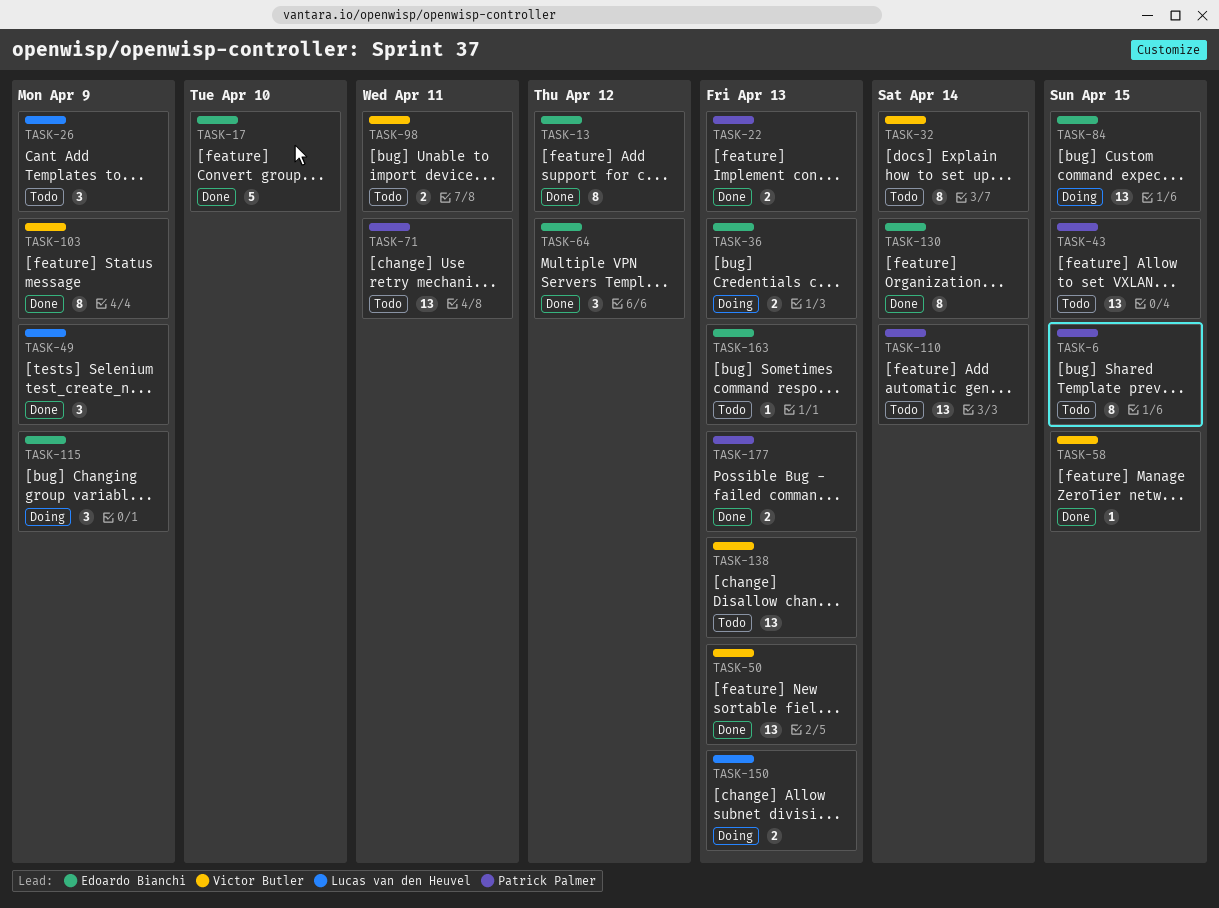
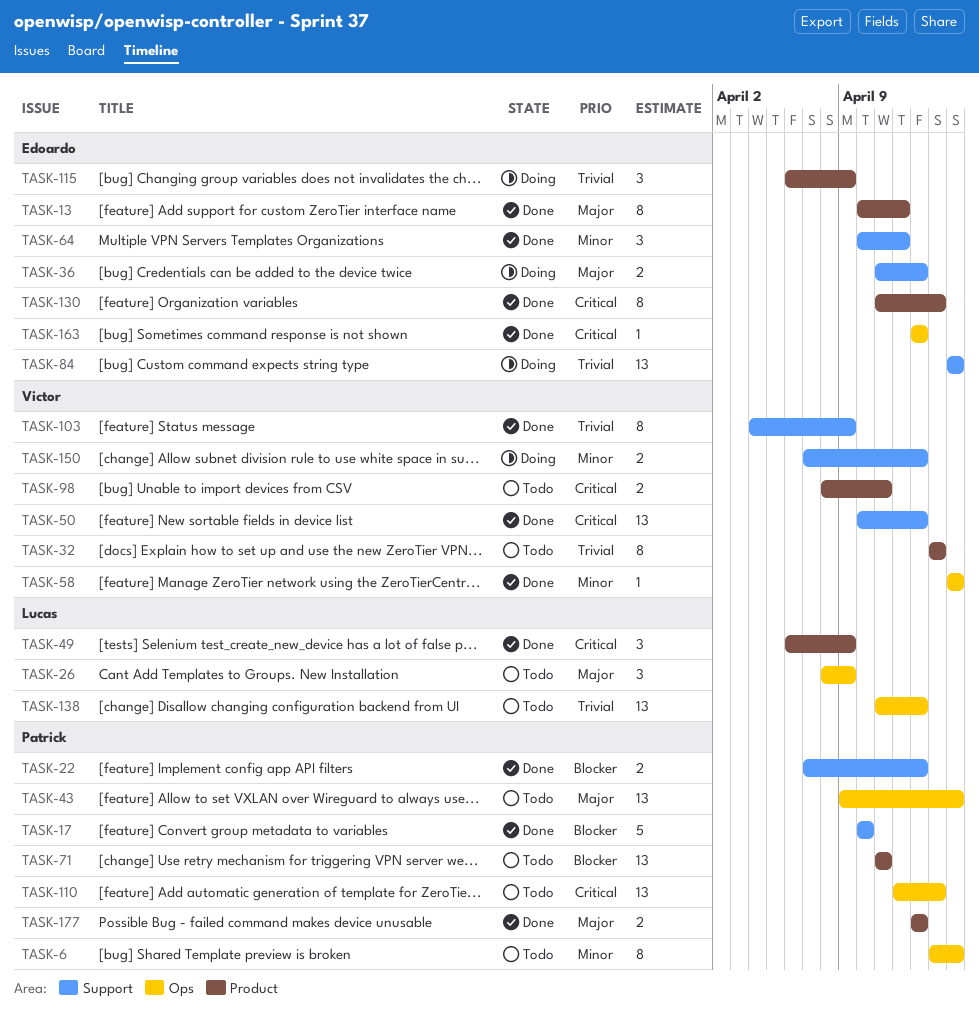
TASK-17, owner: Edoardo Bianchi -> Patrick Palmer
TASK-138, owner: Victor Butler -> Lucas van den Heuvel
TASK-150, owner: Lucas van den Heuvel -> Victor Butler
TASK-163, status: Todo -> Done

